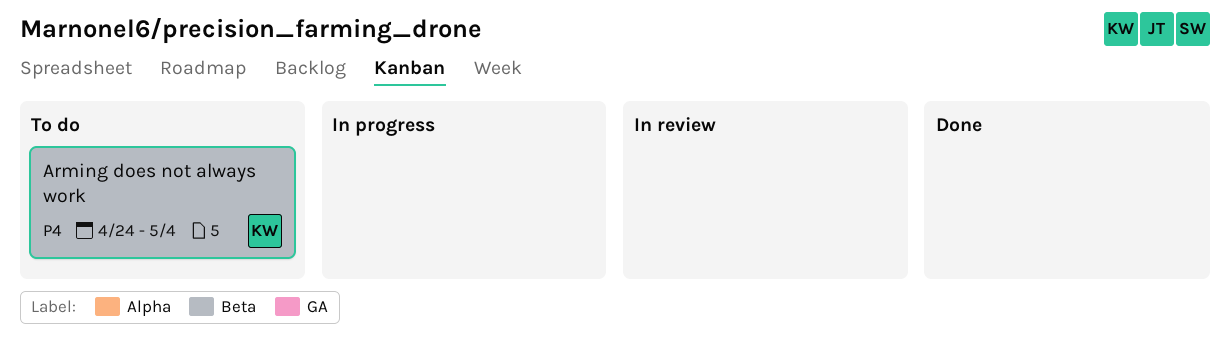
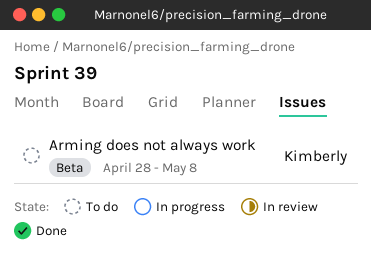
Arming does not always work, start: Apr 24 -> Apr 28
Arming does not always work, due: May 4 -> May 8

